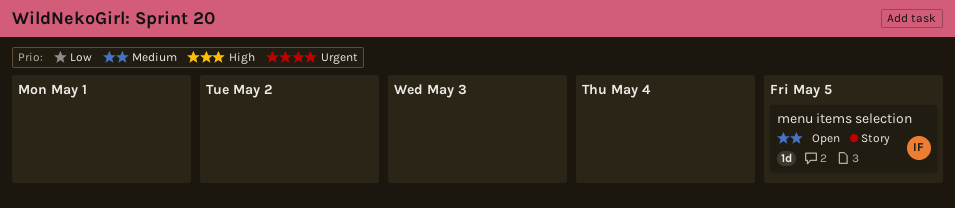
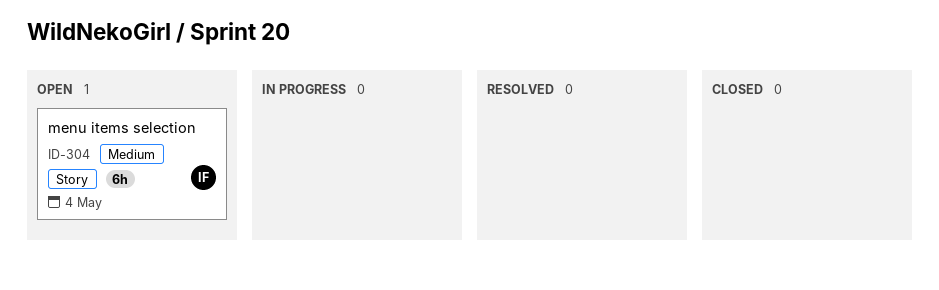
menu items selection, estimate: 1d -> 6h
menu items selection, due: May 5 -> May 4

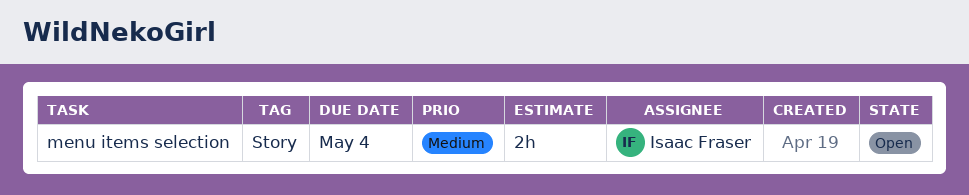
menu items selection, estimate: 6h -> 2h

